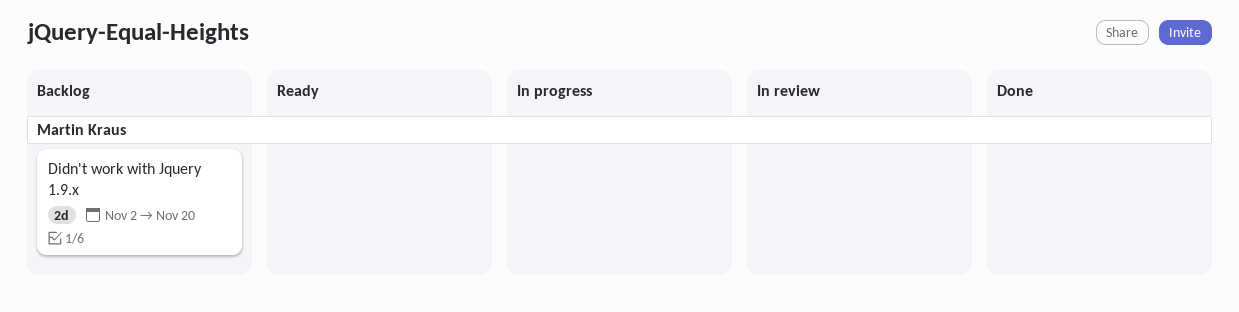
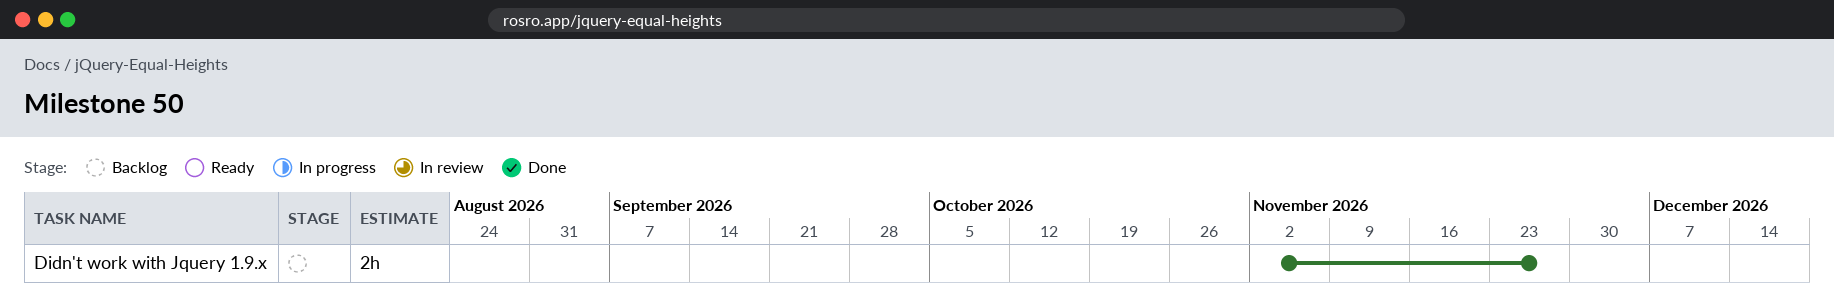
Didn't work with Jquery 1.9.x, estimate: 2d -> 2h
Didn't work with Jquery 1.9.x, due: Nov 20 -> Nov 27

